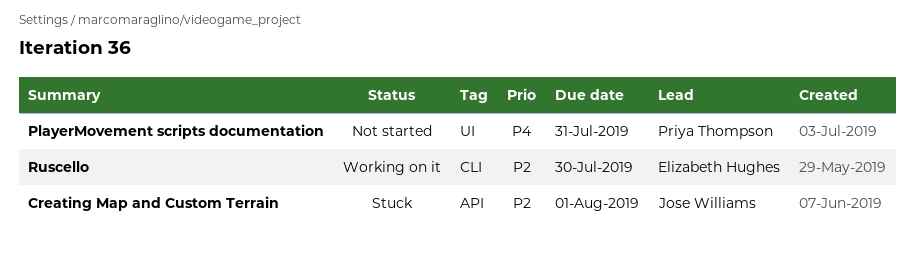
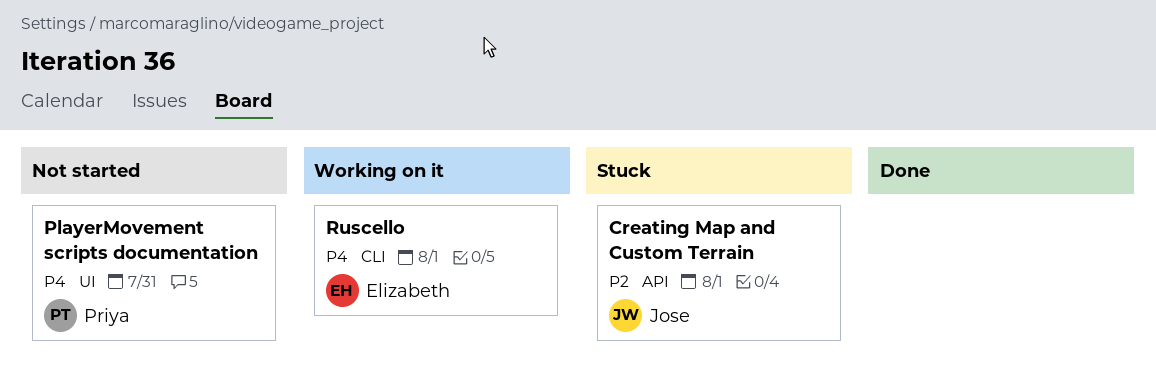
Ruscello, priority: P2 -> P4
Ruscello, due: Jul 30 -> Aug 1

